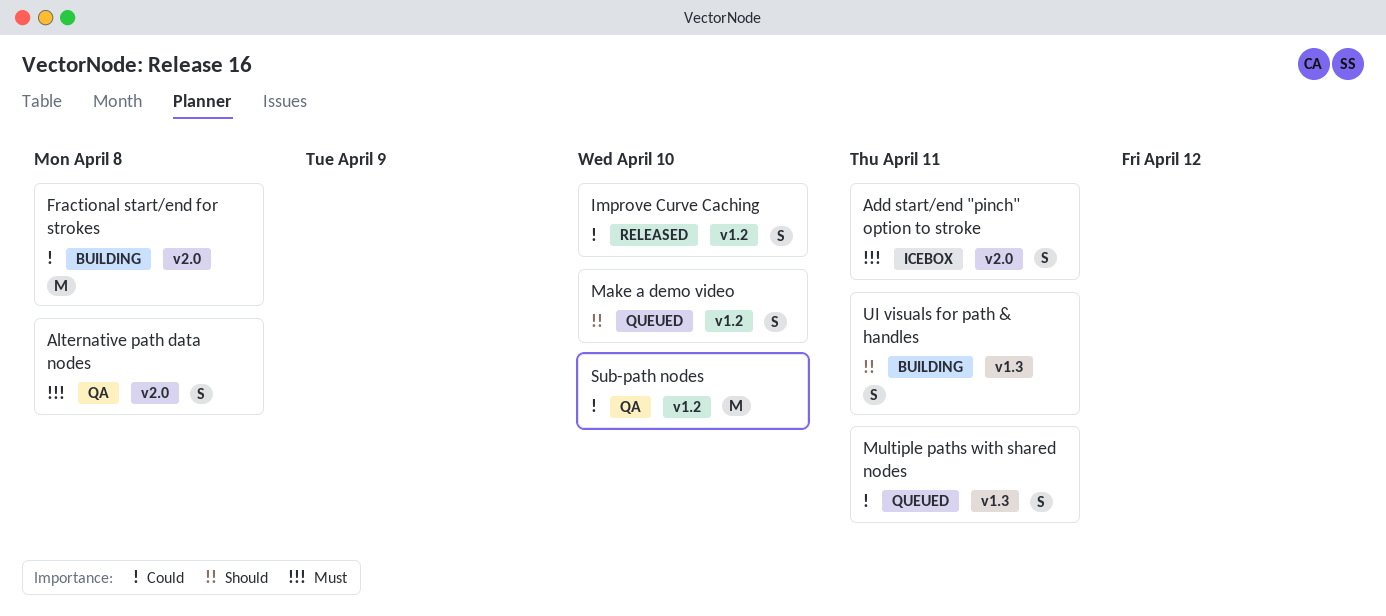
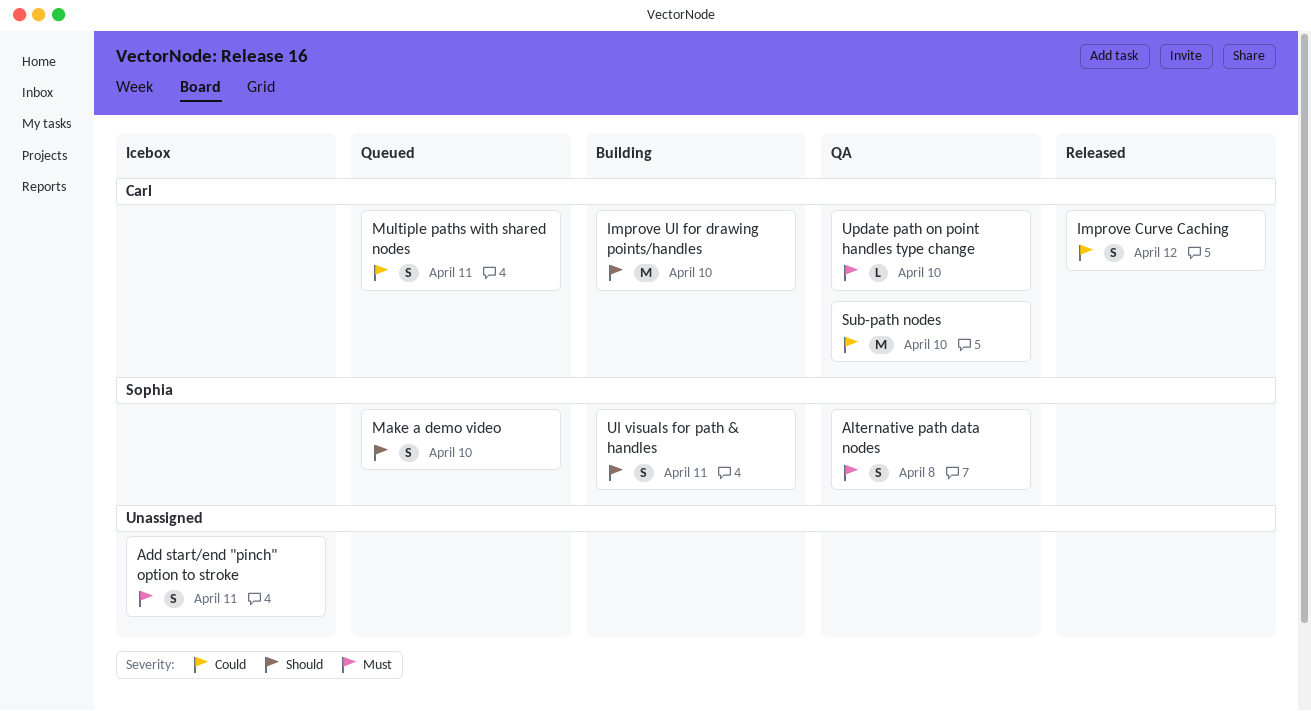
Fractional start/end for strokes: present -> none
Improve Curve Caching, due: Apr 10 -> Apr 12
Improve UI for drawing points/handles: none -> present
Update path on point handles type change: none -> present

